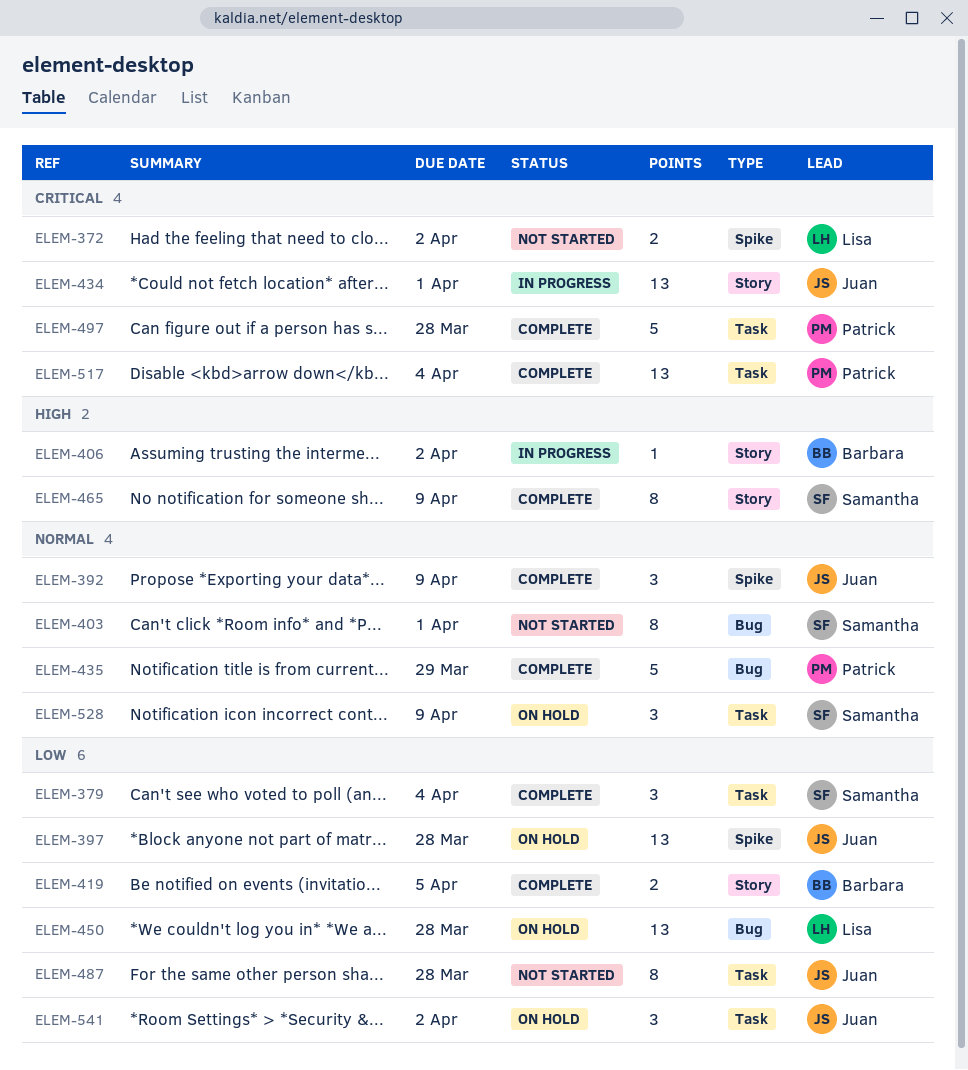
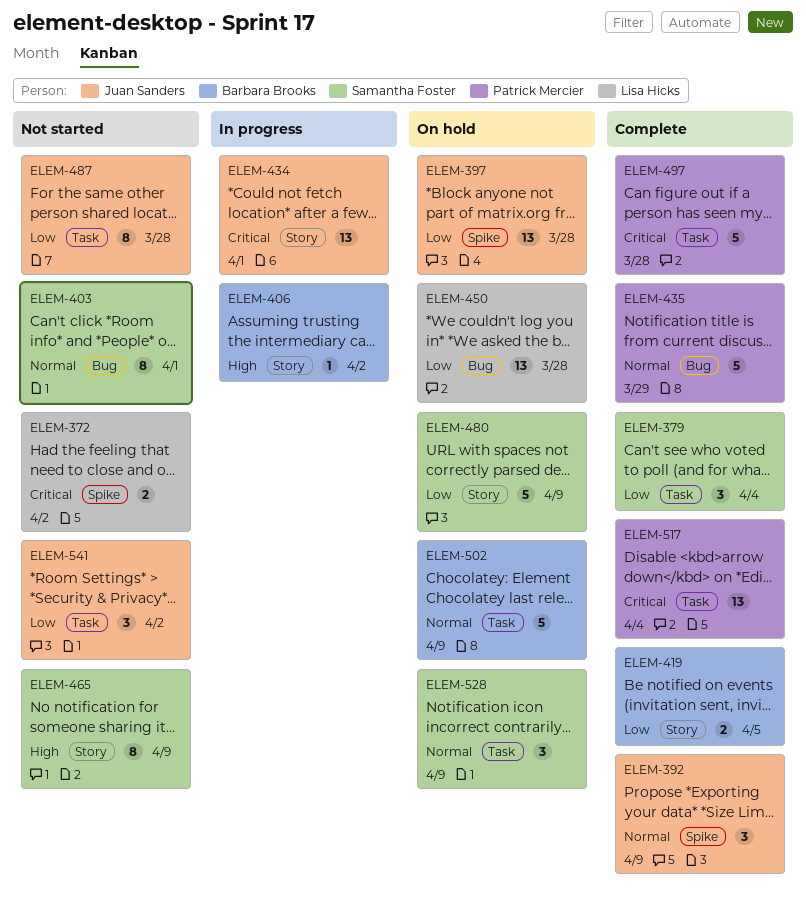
ELEM-465, status: Complete -> Not started
ELEM-480: none -> present
ELEM-502: none -> present
ELEM-541, status: On hold -> Not started

